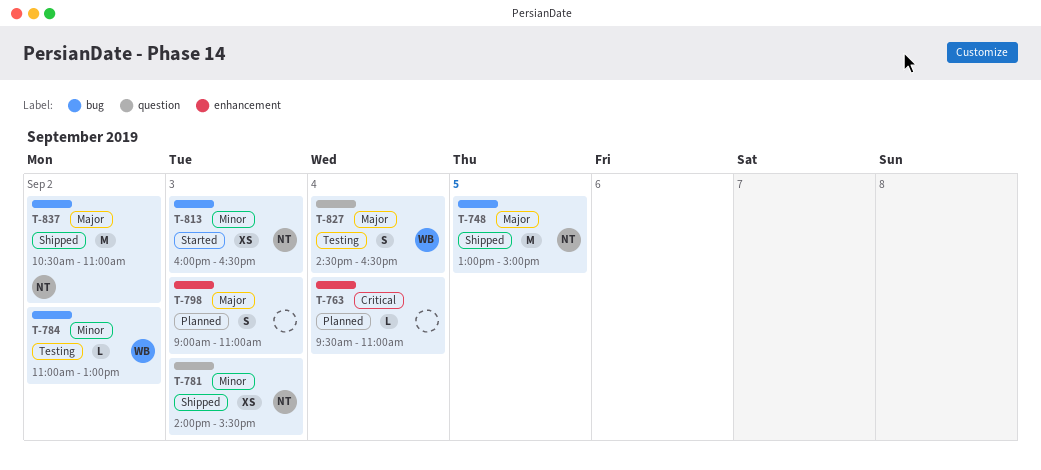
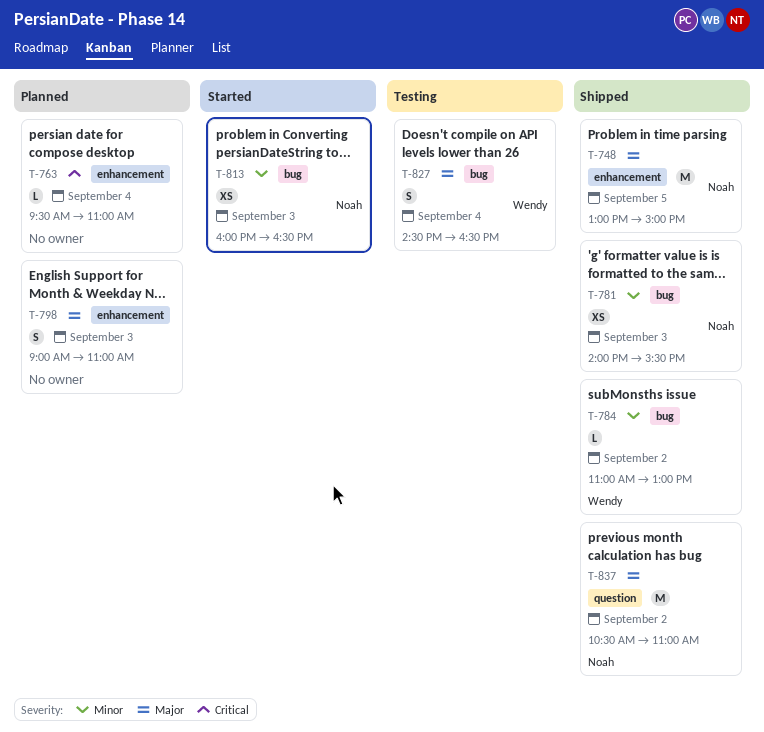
T-748, label: bug -> enhancement
T-781, label: question -> bug
T-784, status: Testing -> Shipped
T-827, label: question -> bug
T-837, label: bug -> question

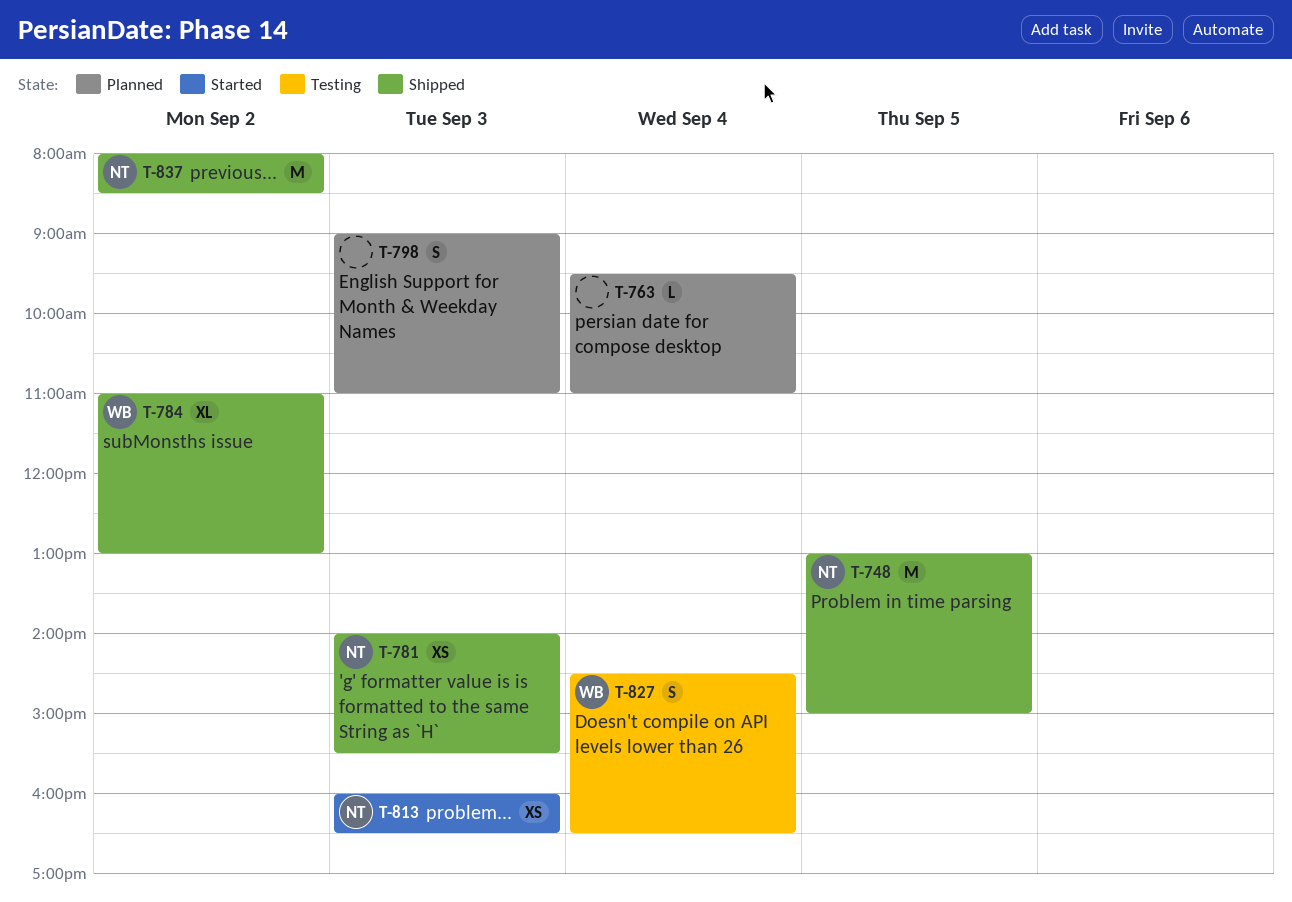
T-784, estimate: L -> XL
T-837, begins: 10:30 -> 08:00
T-837, ends: 11:00 -> 08:30

